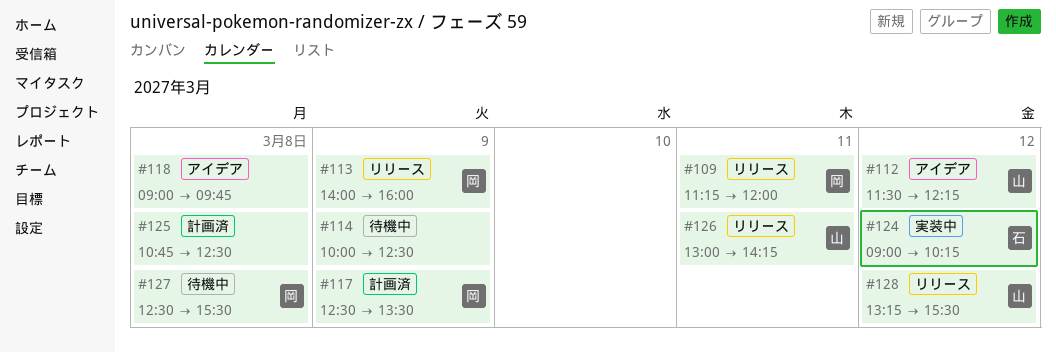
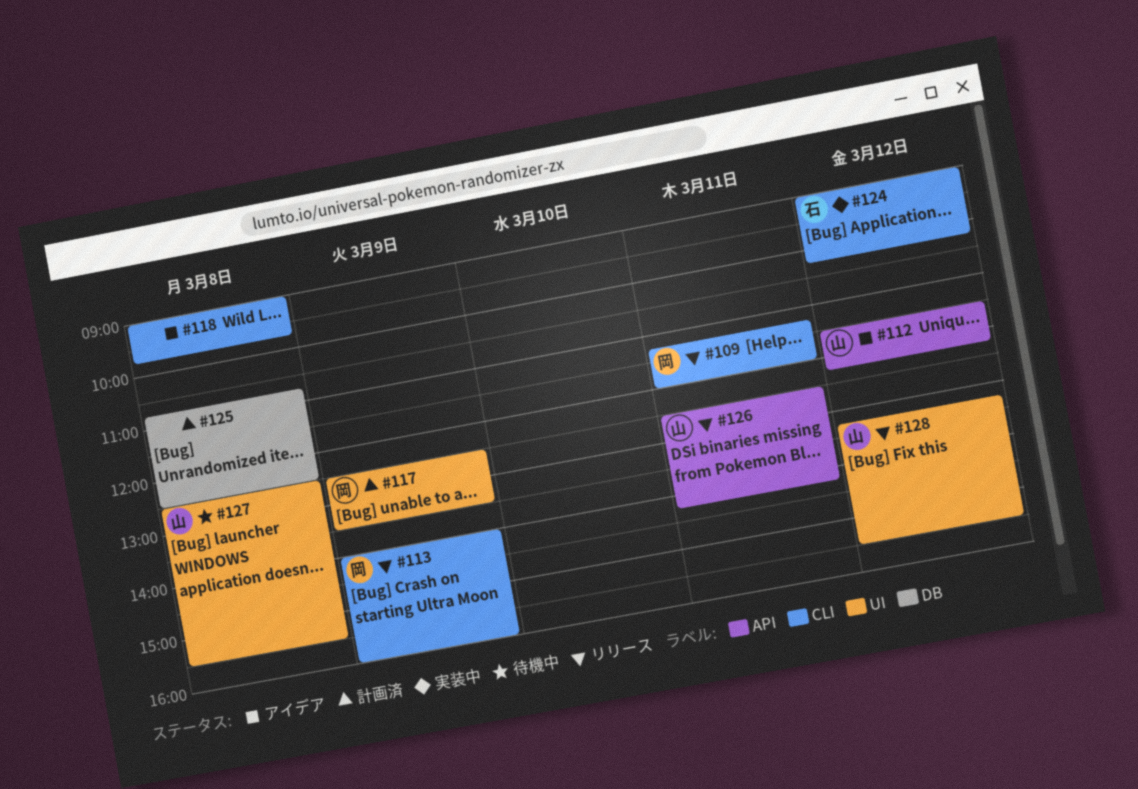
#114: present -> none
#126, begins: 13:00 -> 12:30
#127, owner: 岡 -> 山

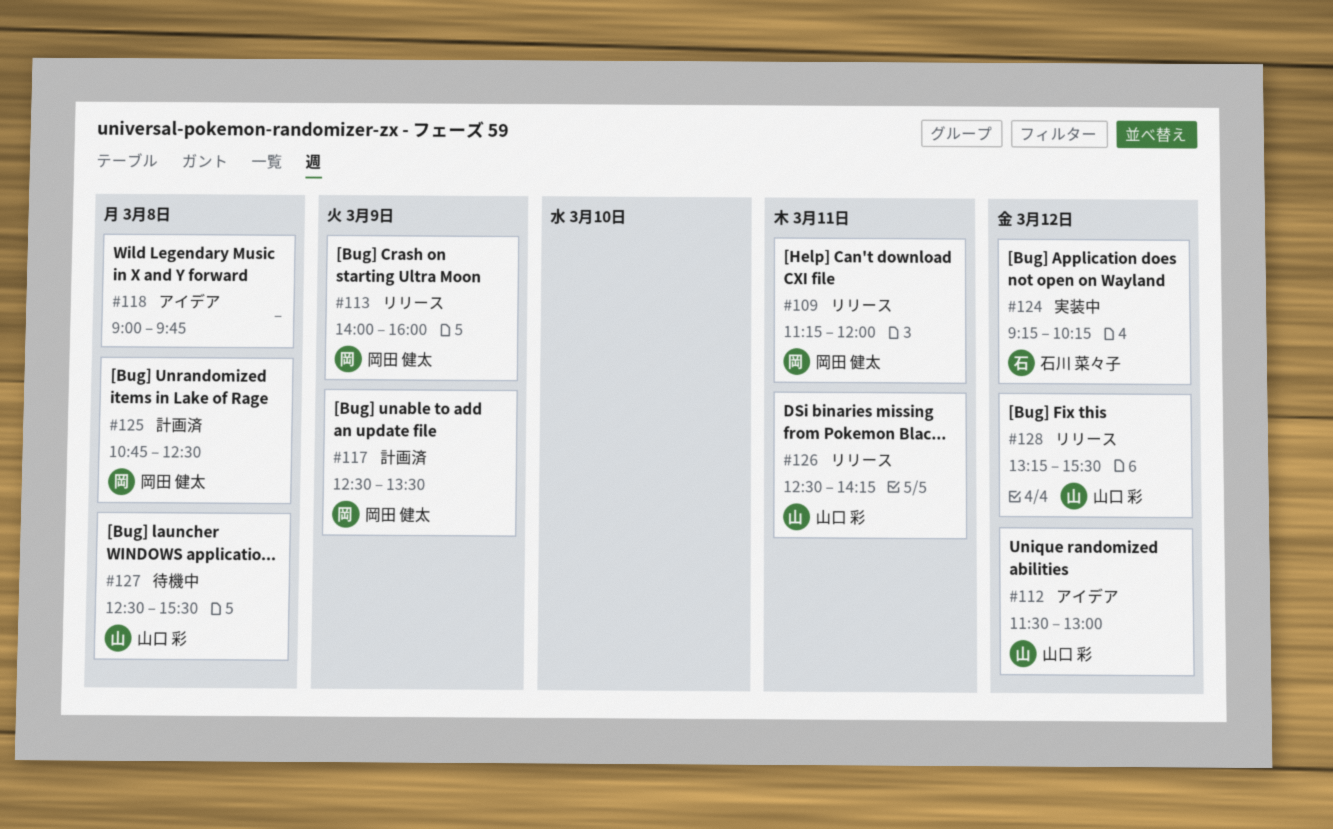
#112, ends: 12:15 -> 13:00
#124, begins: 09:00 -> 09:15
#125, owner: none -> 岡田 健太

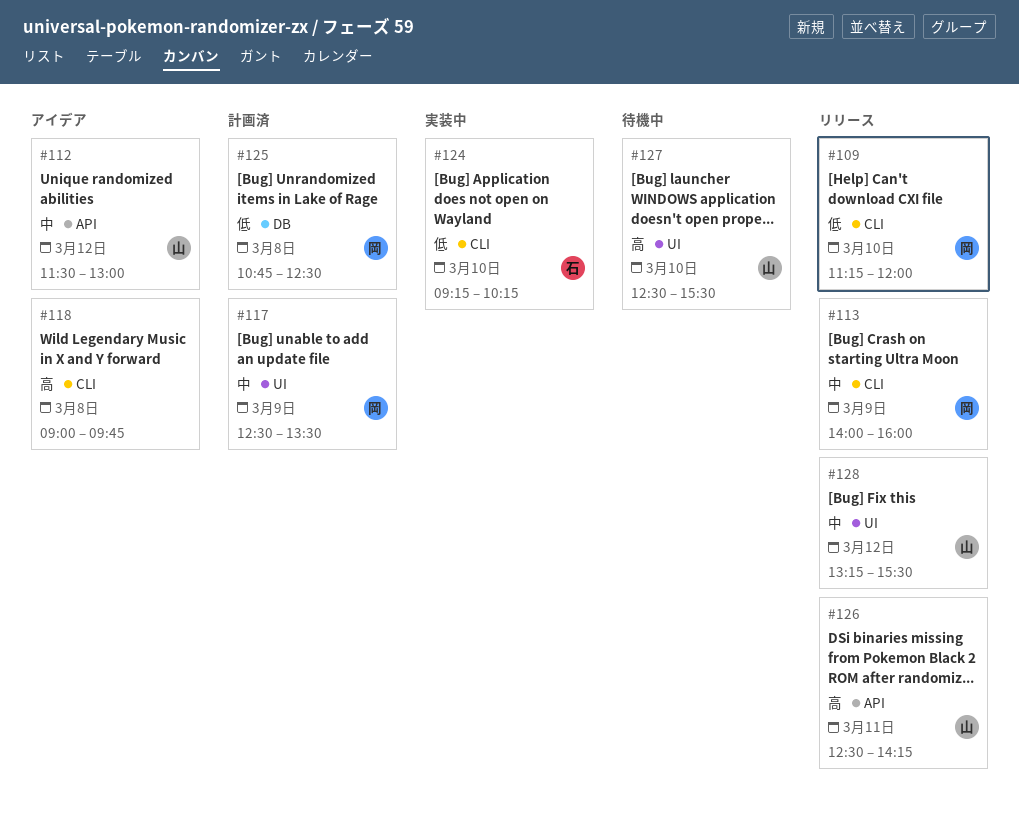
#109, day: Mar 11 -> Mar 10
#124, day: Mar 12 -> Mar 10
#127, day: Mar 8 -> Mar 10

